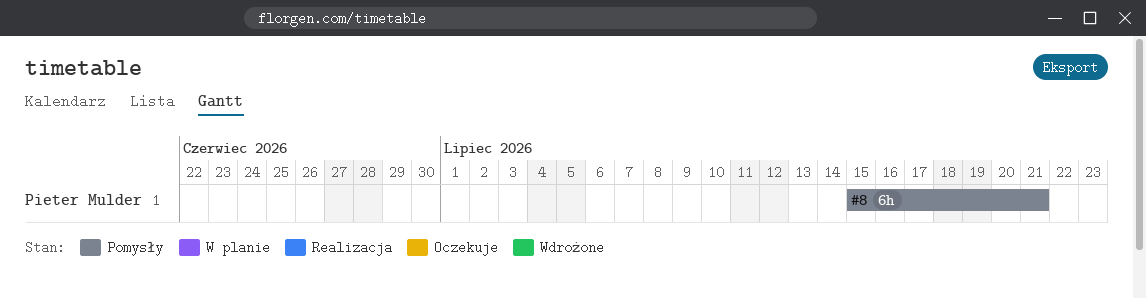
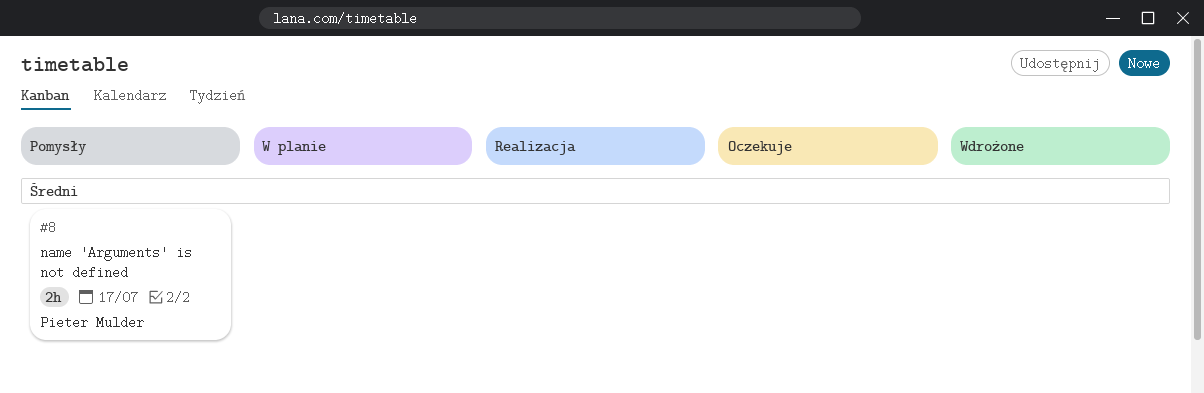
#8, estimate: 6h -> 2h
#8, due: Jul 21 -> Jul 17

